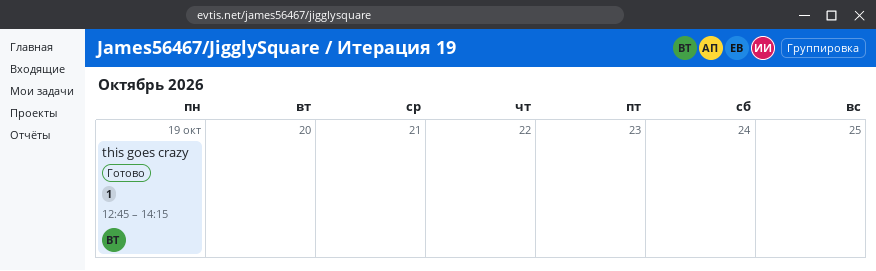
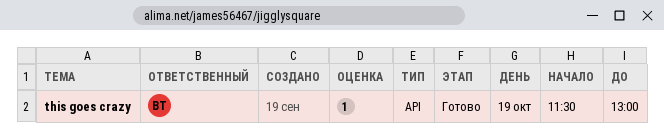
this goes crazy, begins: 12:45 -> 11:30
this goes crazy, ends: 14:15 -> 13:00

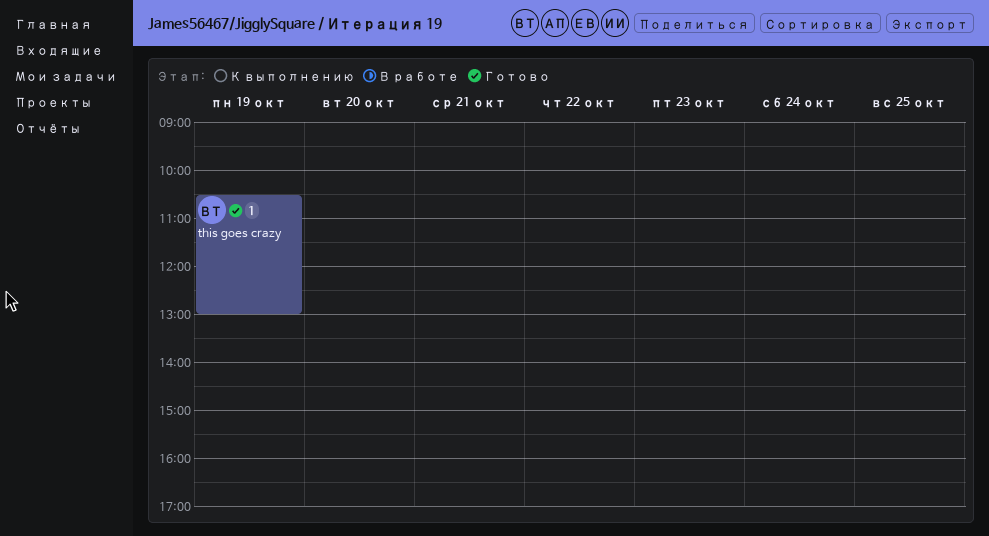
this goes crazy, begins: 11:30 -> 10:30

